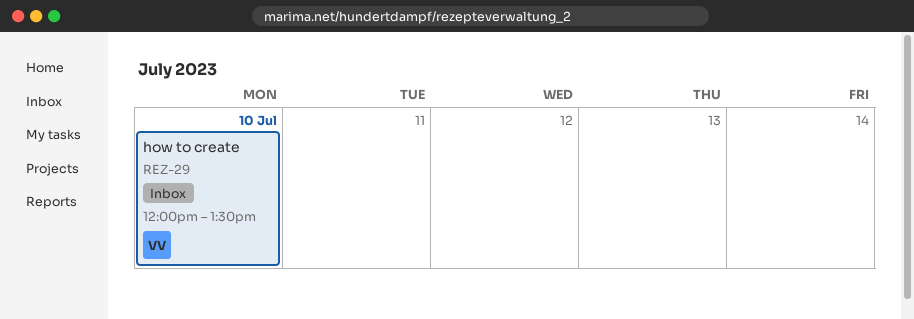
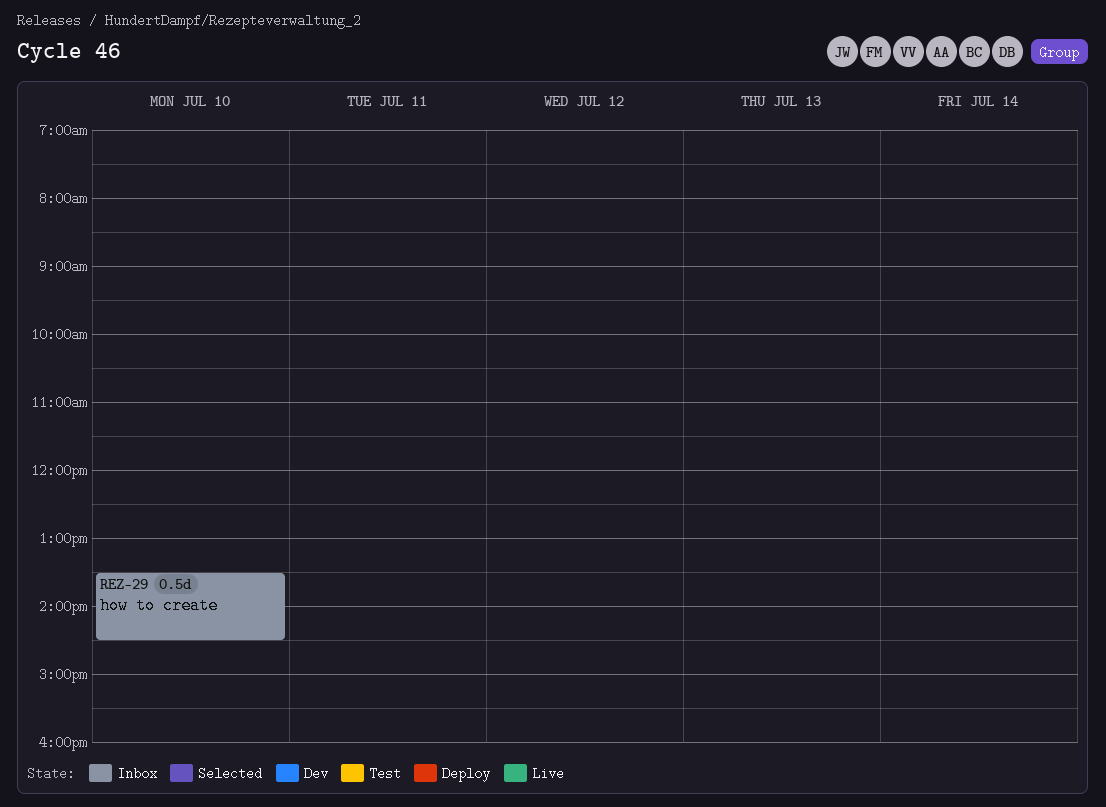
REZ-29, begins: 12:00 -> 13:30
REZ-29, ends: 13:30 -> 14:30

